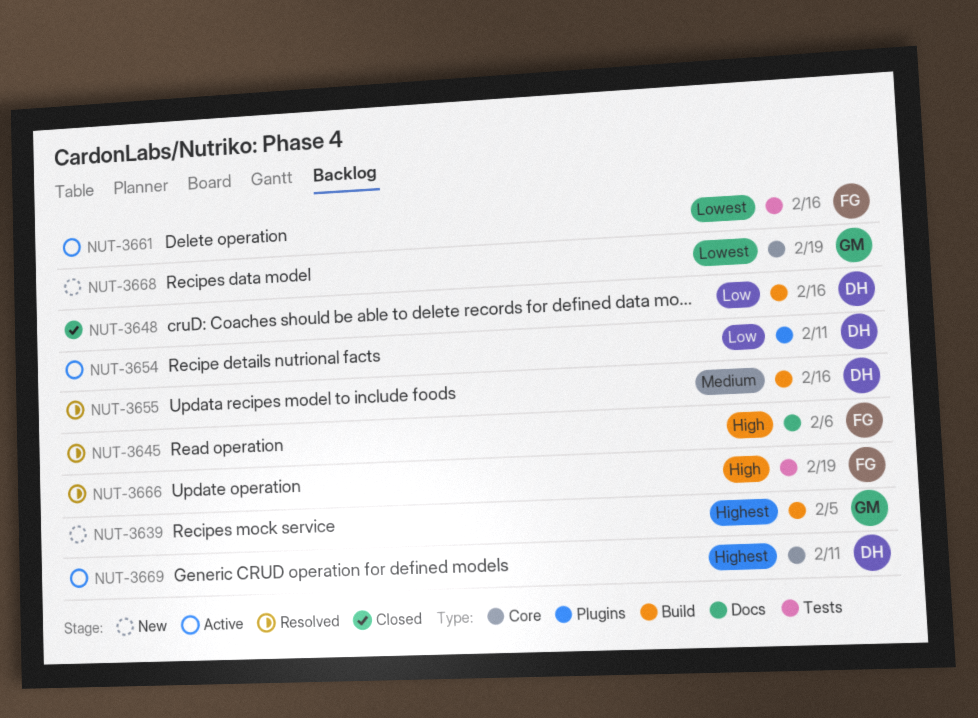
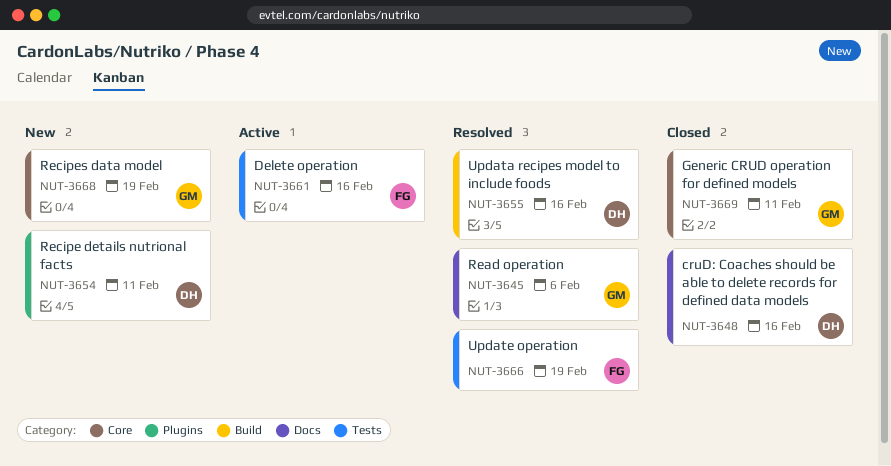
NUT-3639: present -> none
NUT-3645, owner: FG -> GM
NUT-3648, label: Build -> Docs
NUT-3654, status: Active -> New
NUT-3669, status: Active -> Closed
NUT-3669, owner: DH -> GM

